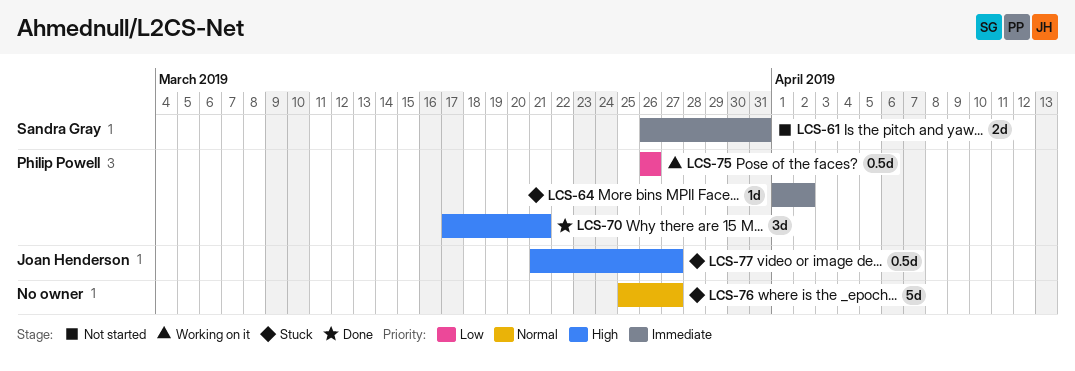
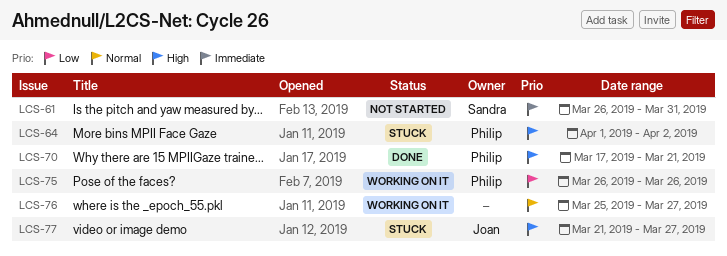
LCS-64, priority: Immediate -> High
LCS-76, status: Stuck -> Working on it

